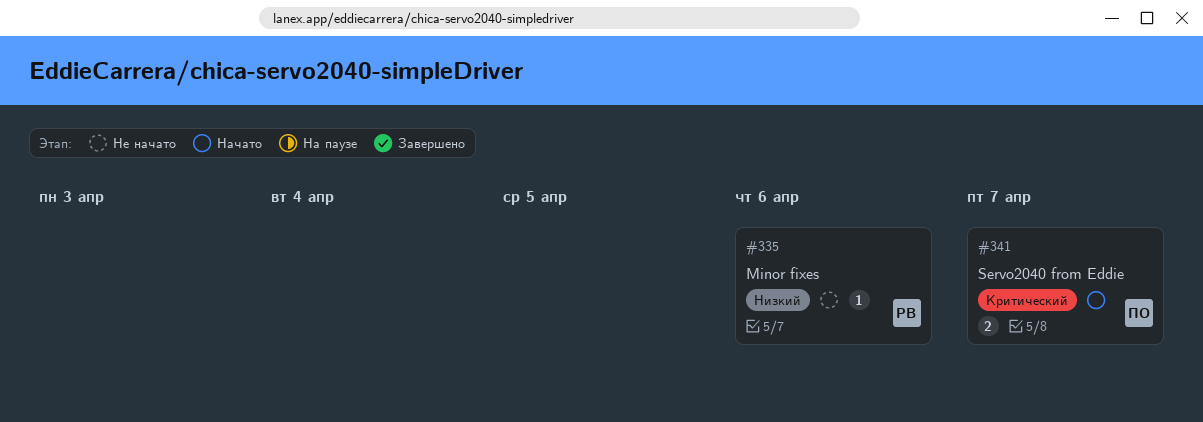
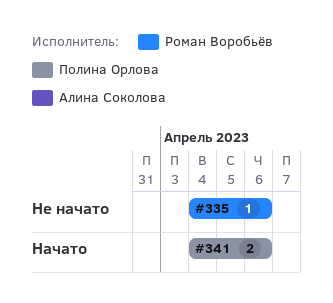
#341, due: Apr 7 -> Apr 6

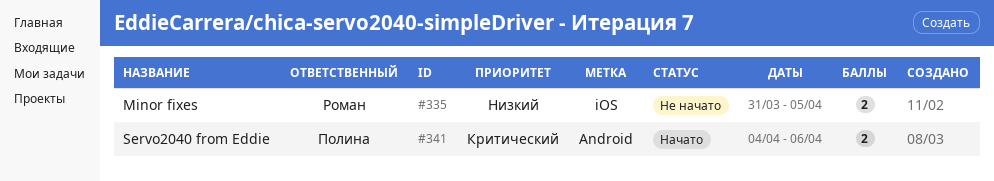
#335, estimate: 1 -> 2
#335, start: Apr 4 -> Mar 31
#335, due: Apr 6 -> Apr 5

